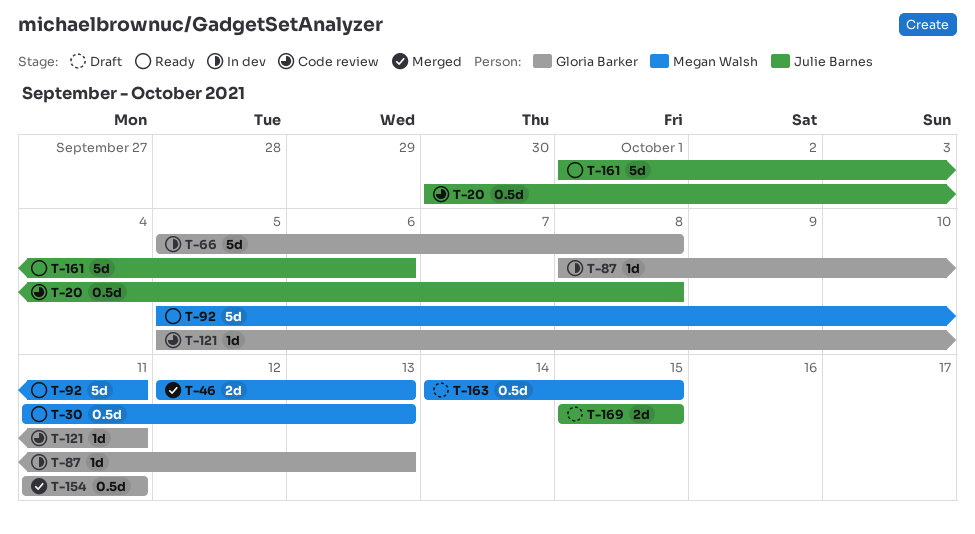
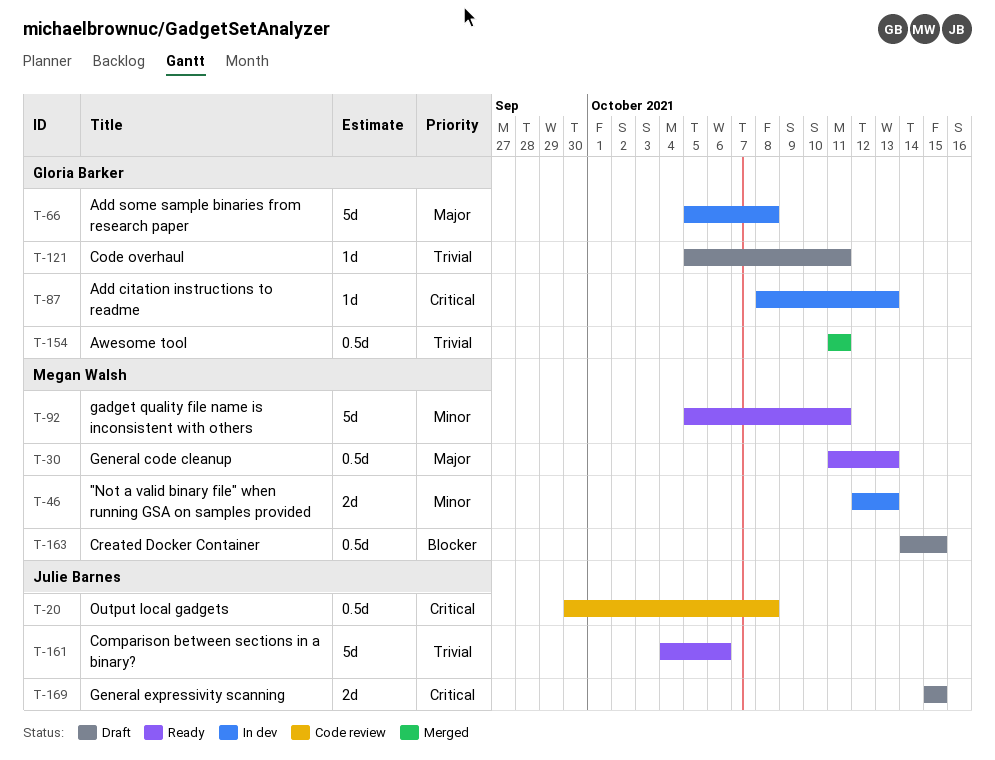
T-46, status: Merged -> In dev
T-121, status: Code review -> Draft
T-161, start: Oct 1 -> Oct 4

